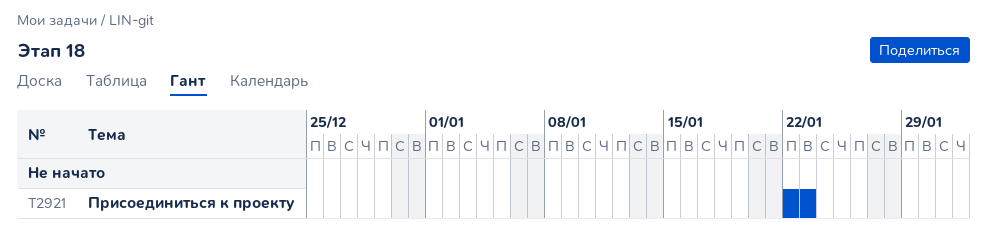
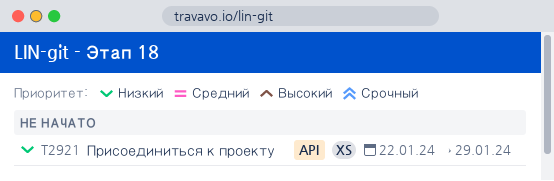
T2921, due: Jan 23 -> Jan 29

